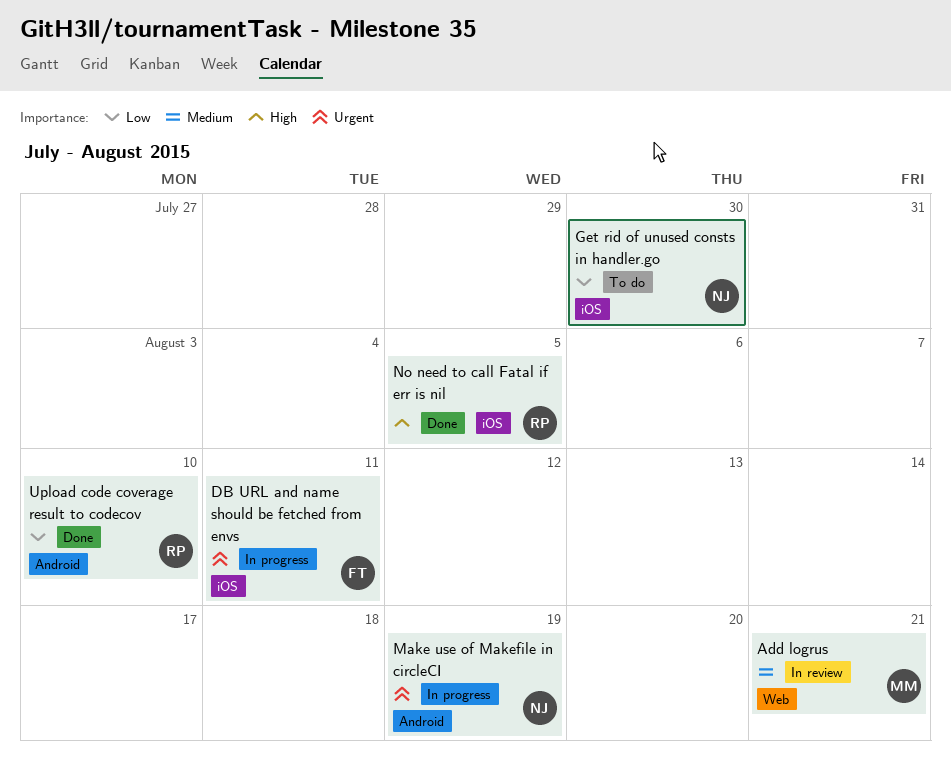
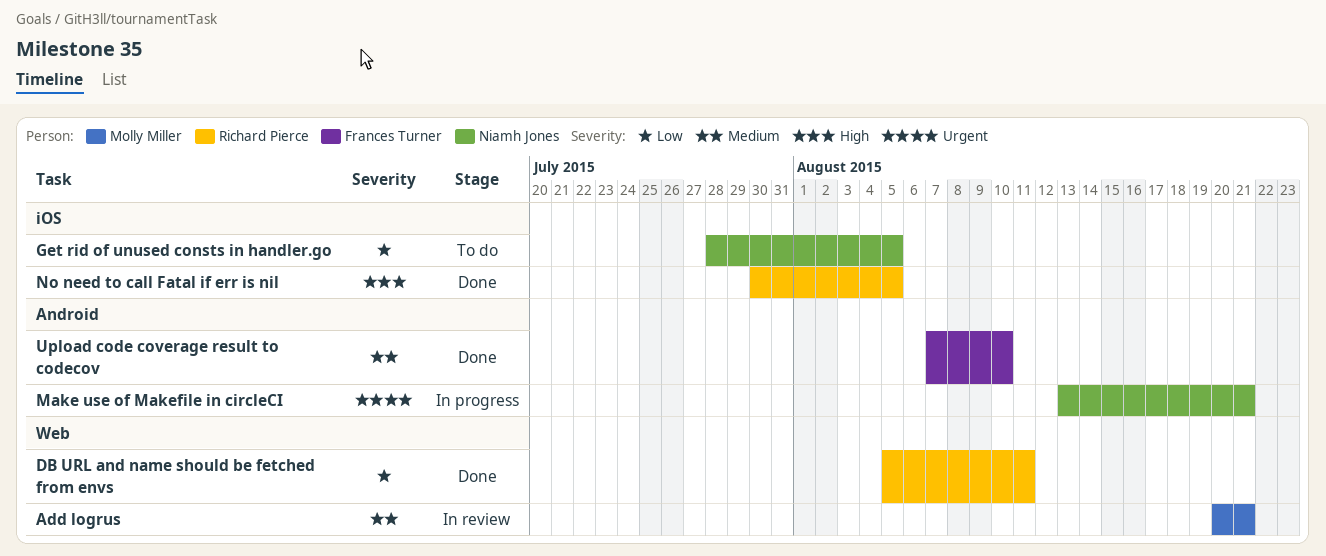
DB URL and name should be fetched from envs, status: In progress -> Done
DB URL and name should be fetched from envs, owner: Frances Turner -> Richard Pierce
DB URL and name should be fetched from envs, priority: Urgent -> Low
DB URL and name should be fetched from envs, label: iOS -> Web
Get rid of unused consts in handler.go, due: Jul 30 -> Aug 5
Make use of Makefile in circleCI, due: Aug 19 -> Aug 21
Upload code coverage result to codecov, owner: Richard Pierce -> Frances Turner
Upload code coverage result to codecov, priority: Low -> Medium

